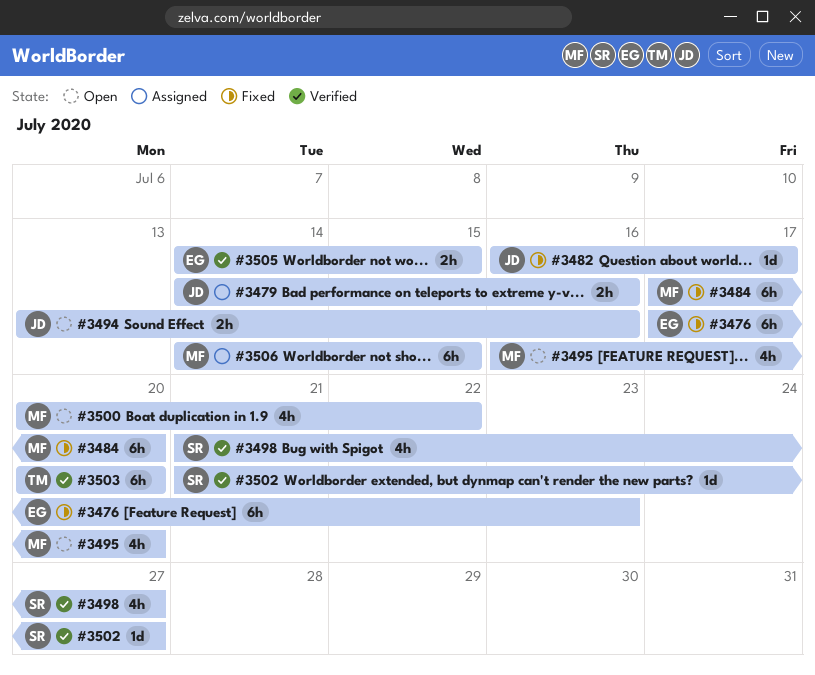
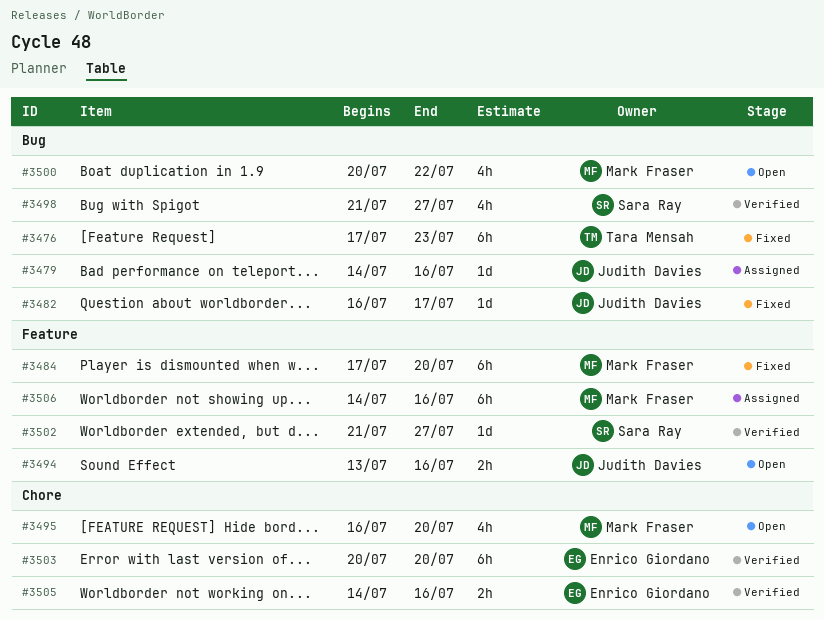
#3476, owner: Enrico Giordano -> Tara Mensah
#3479, estimate: 2h -> 1d
#3503, owner: Tara Mensah -> Enrico Giordano
#3505, due: Jul 15 -> Jul 16
#3506, due: Jul 15 -> Jul 16

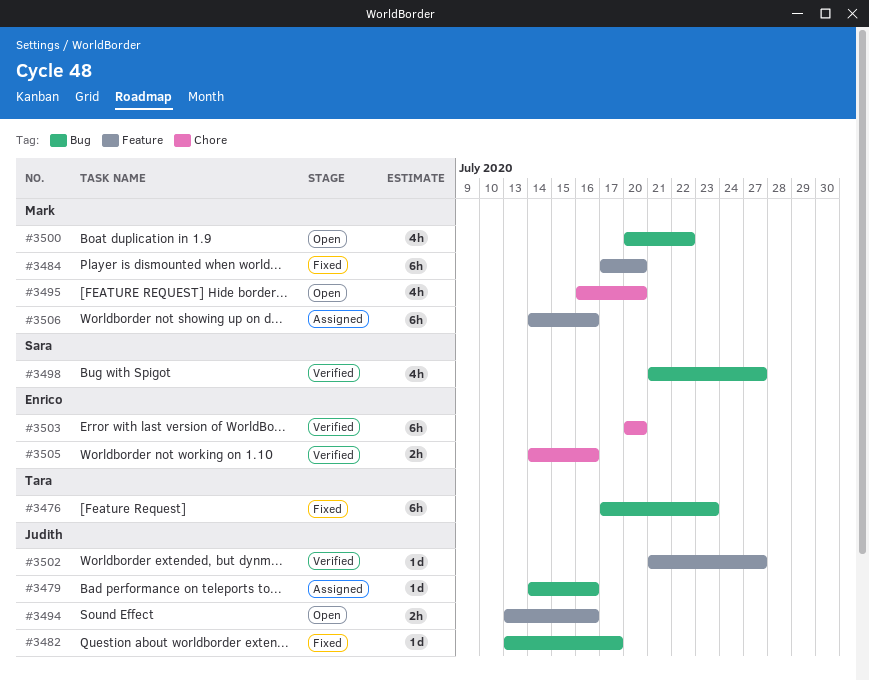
#3482, start: Jul 16 -> Jul 13
#3502, owner: Sara Ray -> Judith Davies

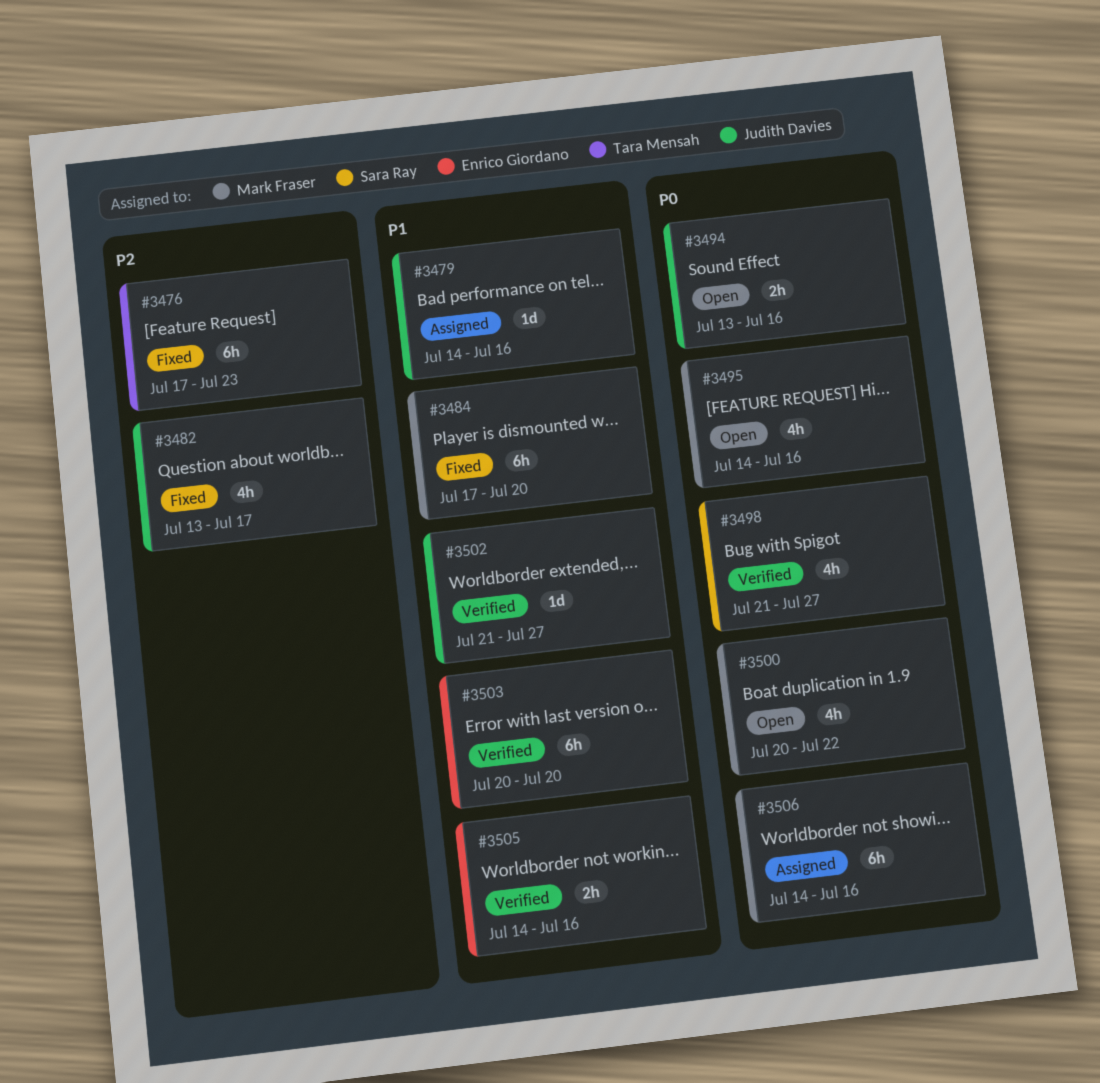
#3482, estimate: 1d -> 4h
#3495, start: Jul 16 -> Jul 14
#3495, due: Jul 20 -> Jul 16

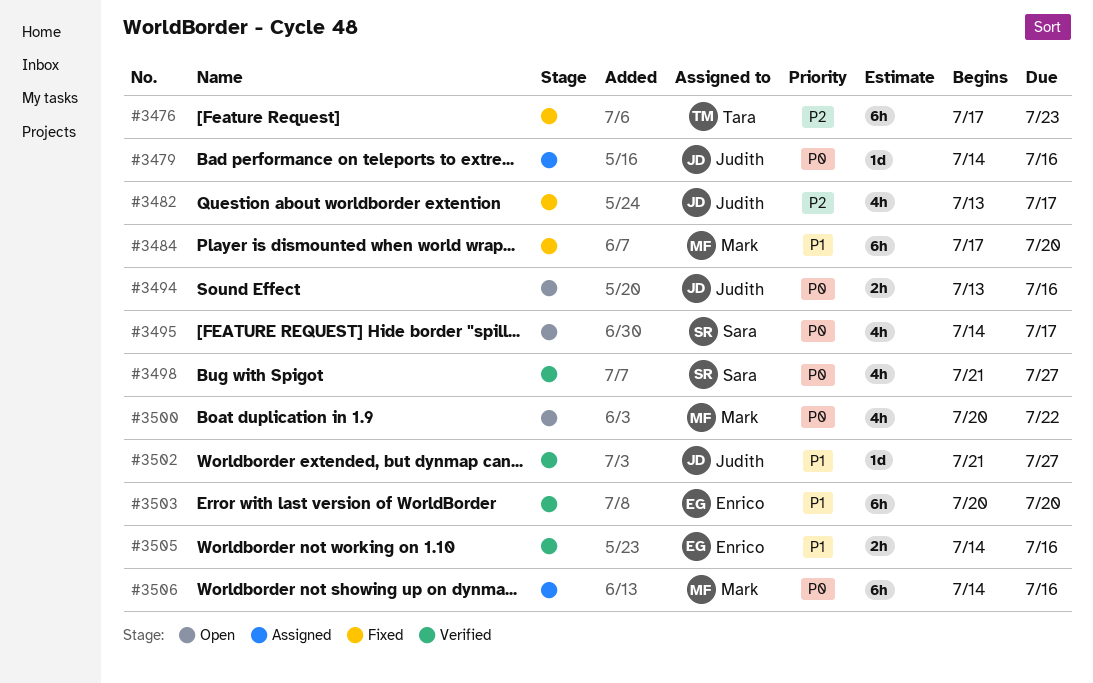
#3479, priority: P1 -> P0
#3495, owner: Mark Fraser -> Sara Ray
#3495, due: Jul 16 -> Jul 17

